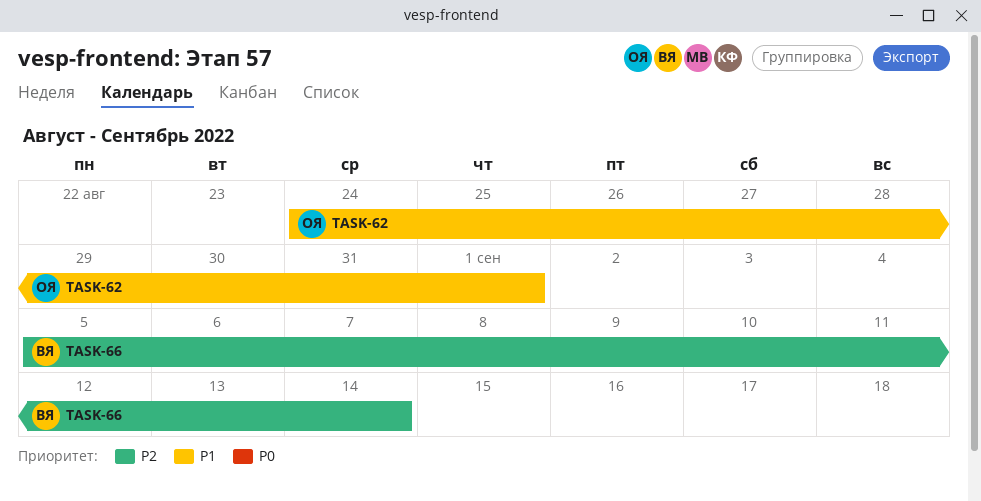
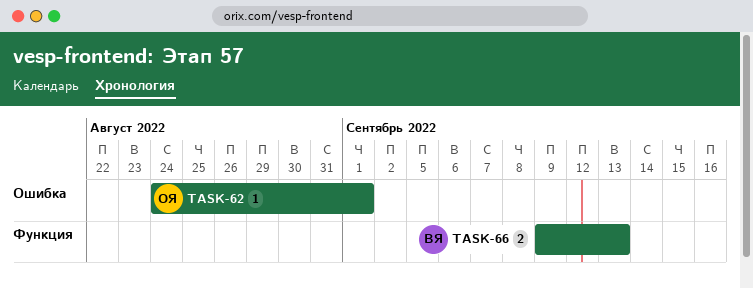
TASK-66, start: Sep 5 -> Sep 9
TASK-66, due: Sep 14 -> Sep 13

